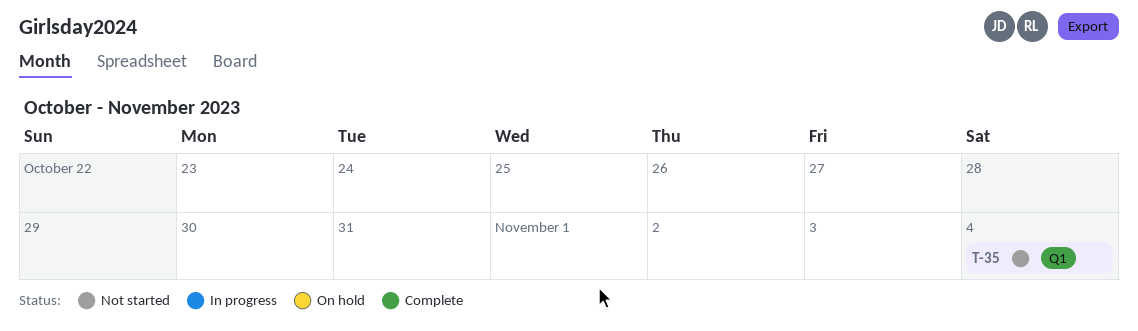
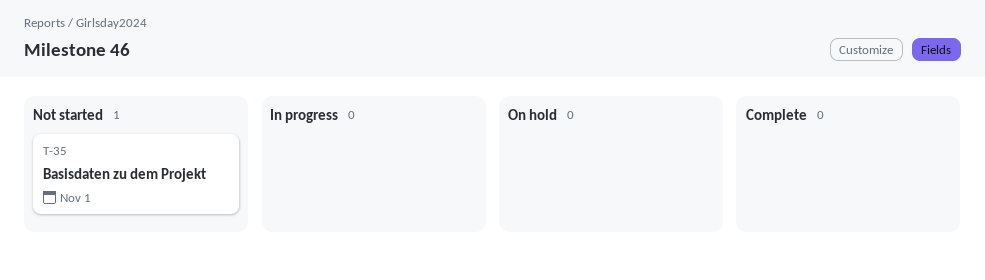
T-35, due: Nov 4 -> Nov 1

